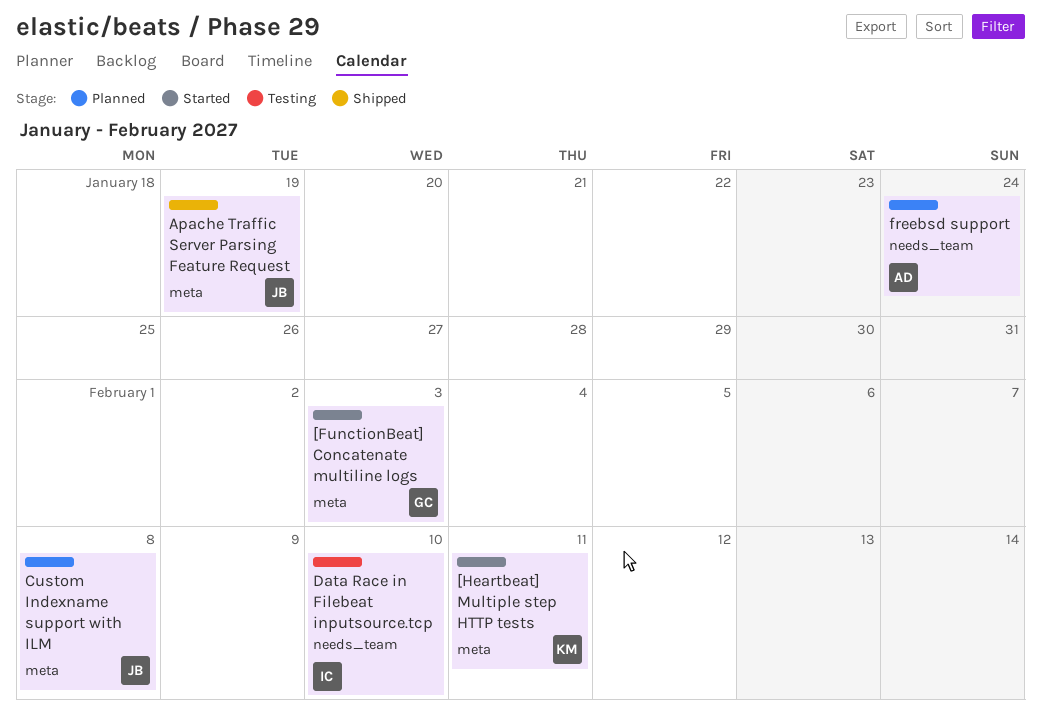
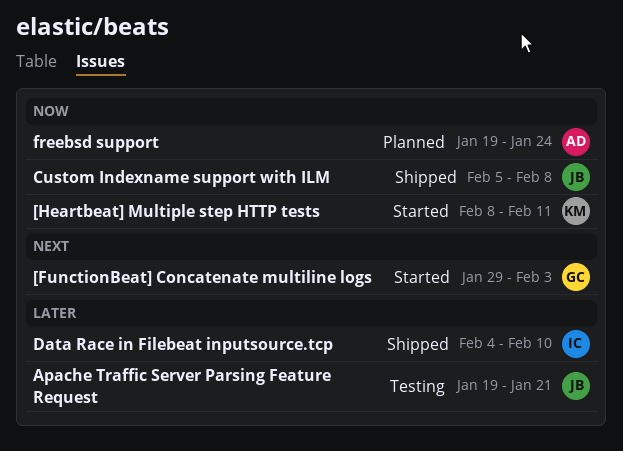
Apache Traffic Server Parsing Feature Request, status: Shipped -> Testing
Apache Traffic Server Parsing Feature Request, due: Jan 19 -> Jan 21
Custom Indexname support with ILM, status: Planned -> Shipped
Data Race in Filebeat inputsource.tcp, status: Testing -> Shipped

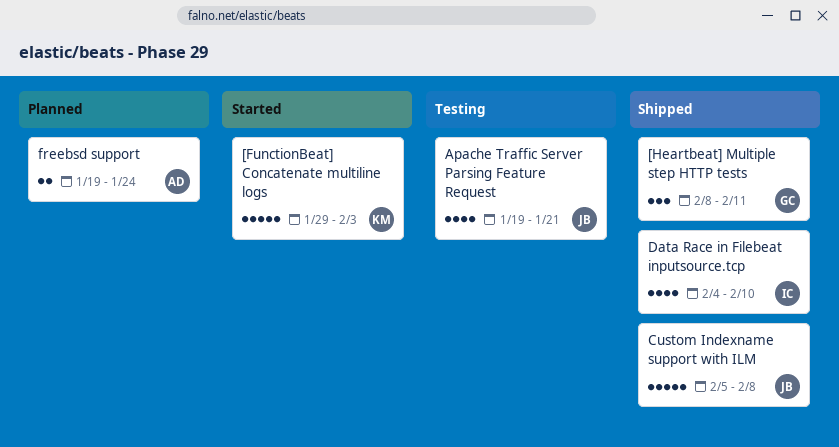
[FunctionBeat] Concatenate multiline logs, owner: GC -> KM
[Heartbeat] Multiple step HTTP tests, status: Started -> Shipped
[Heartbeat] Multiple step HTTP tests, owner: KM -> GC

